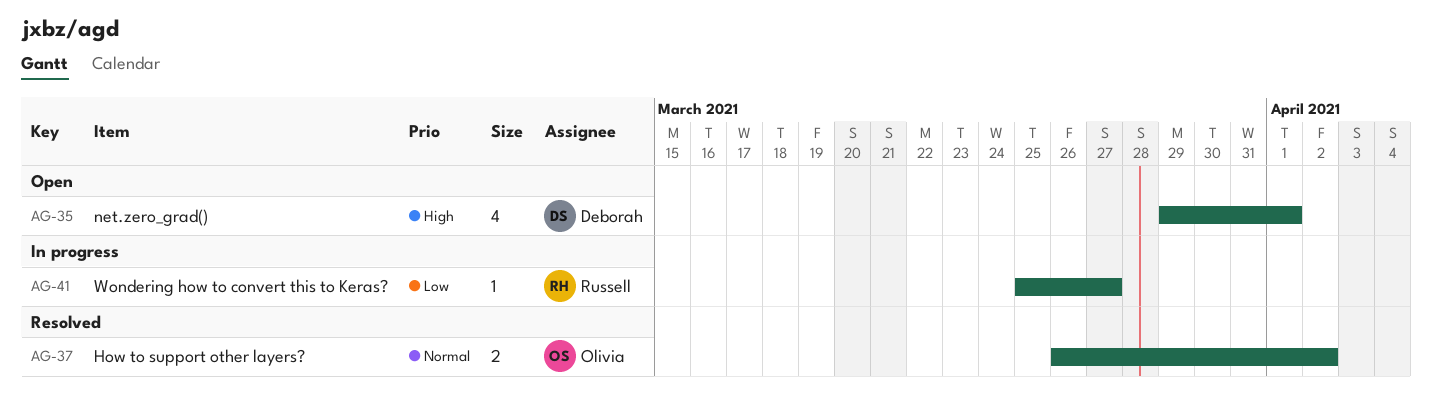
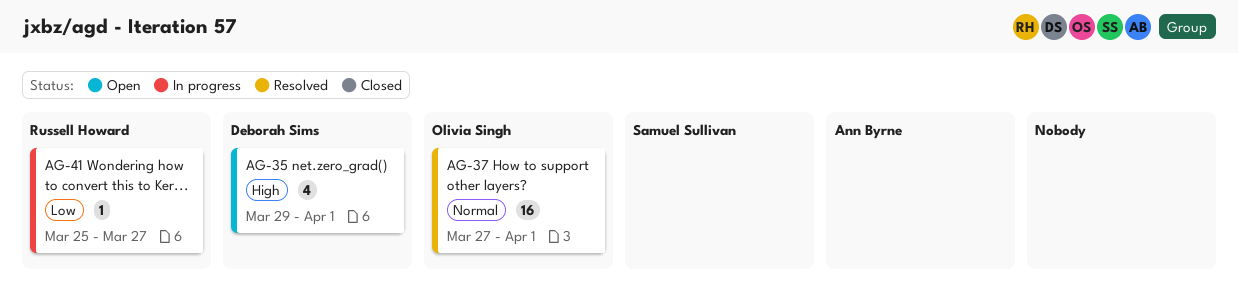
AG-37, estimate: 2 -> 16
AG-37, start: Mar 26 -> Mar 27
AG-37, due: Apr 2 -> Apr 1

